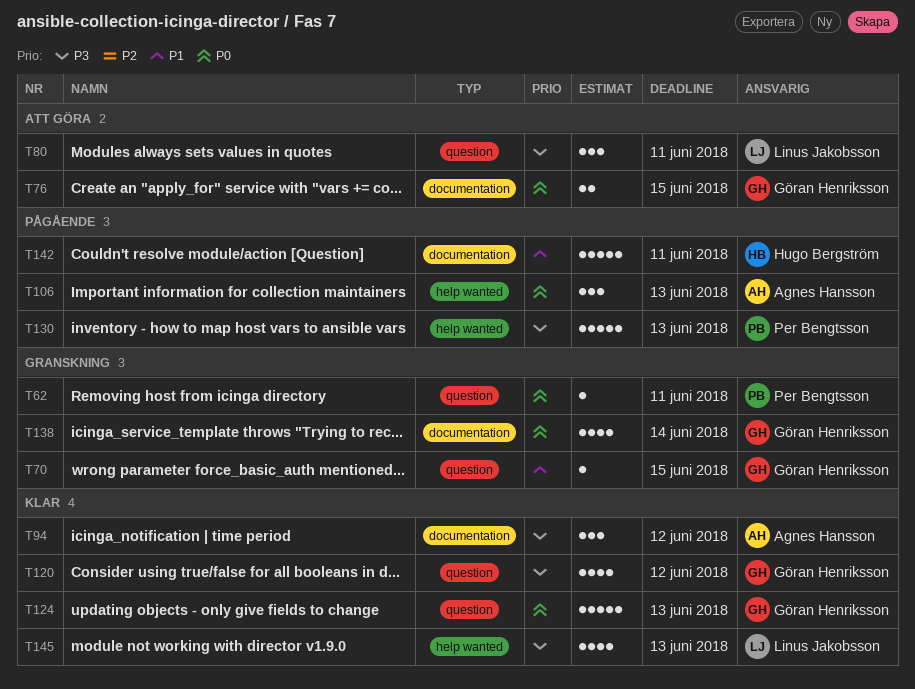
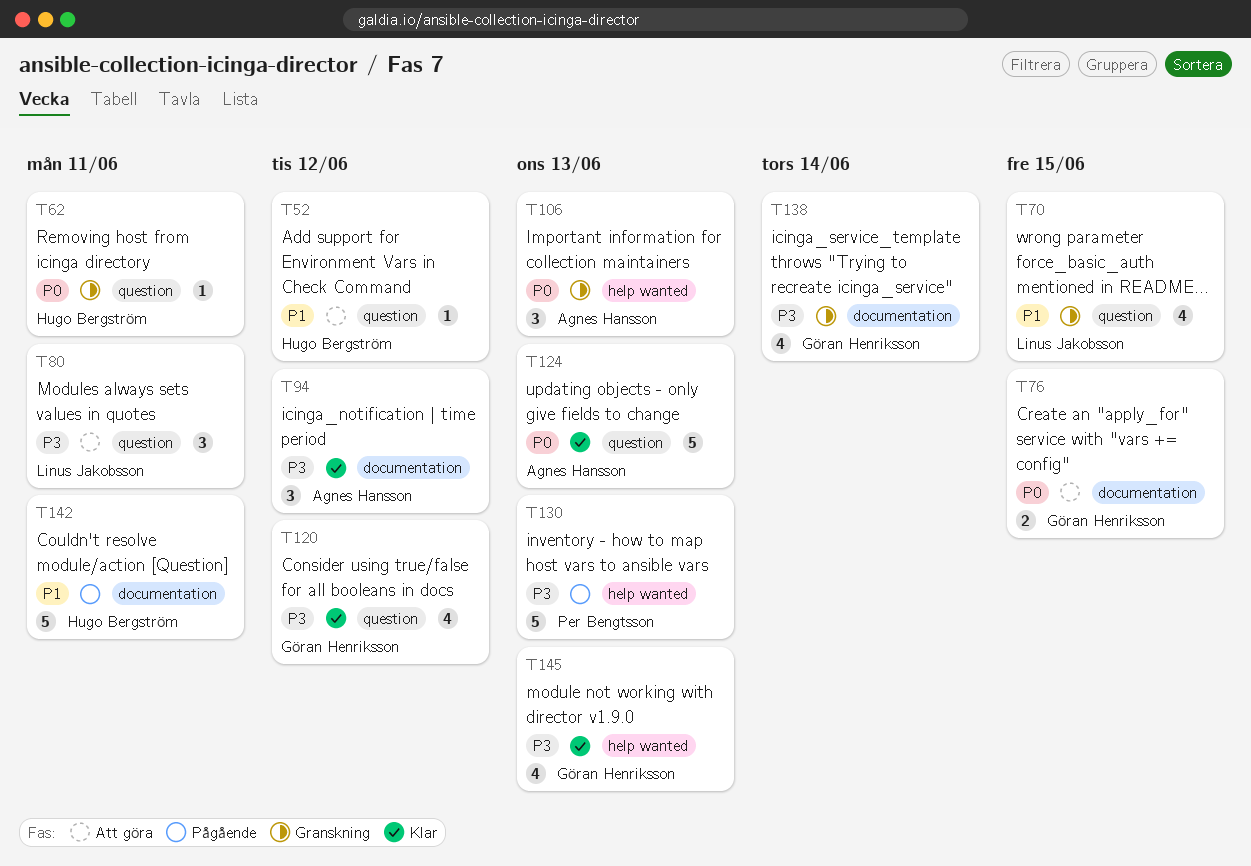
T52: none -> present
T62, owner: Per Bengtsson -> Hugo Bergström
T70, owner: Göran Henriksson -> Linus Jakobsson
T70, estimate: 1 -> 4
T106, status: Pågående -> Granskning
T124, owner: Göran Henriksson -> Agnes Hansson
T138, priority: P0 -> P3
T145, owner: Linus Jakobsson -> Göran Henriksson

